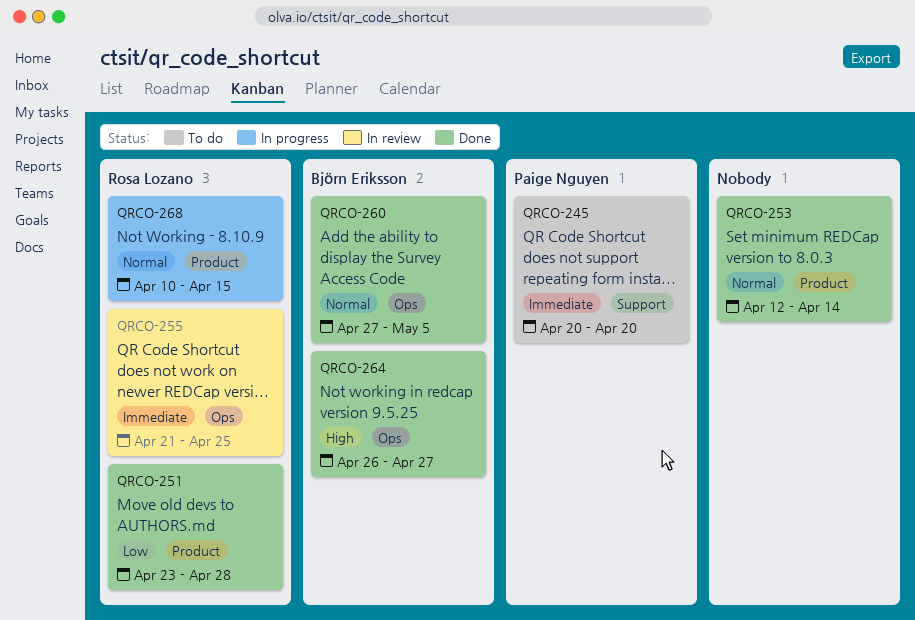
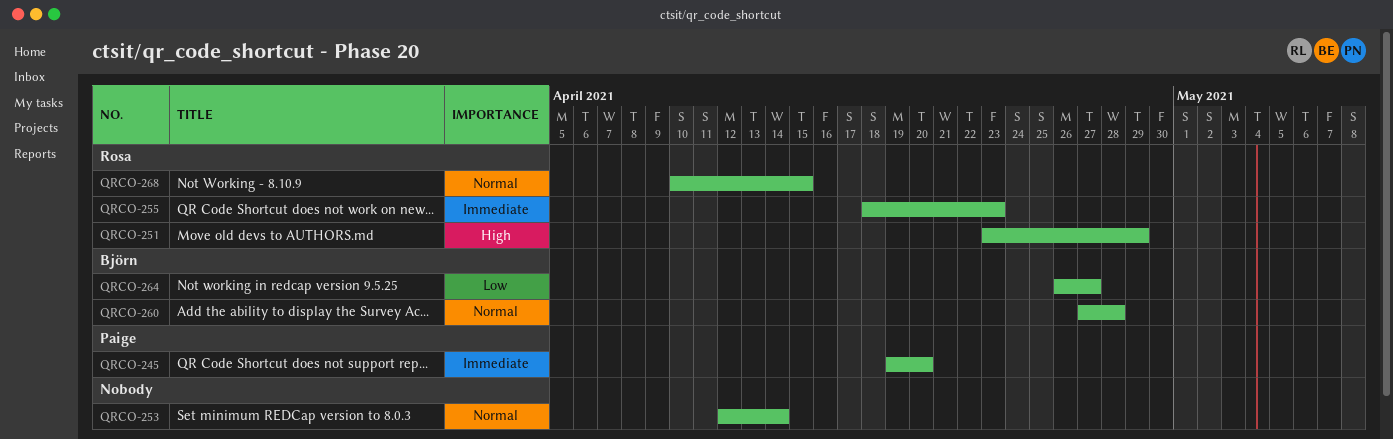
QRCO-245, start: Apr 20 -> Apr 19
QRCO-251, priority: Low -> High
QRCO-251, due: Apr 28 -> Apr 29
QRCO-255, start: Apr 21 -> Apr 18
QRCO-255, due: Apr 25 -> Apr 23
QRCO-260, due: May 5 -> Apr 28
QRCO-264, priority: High -> Low

